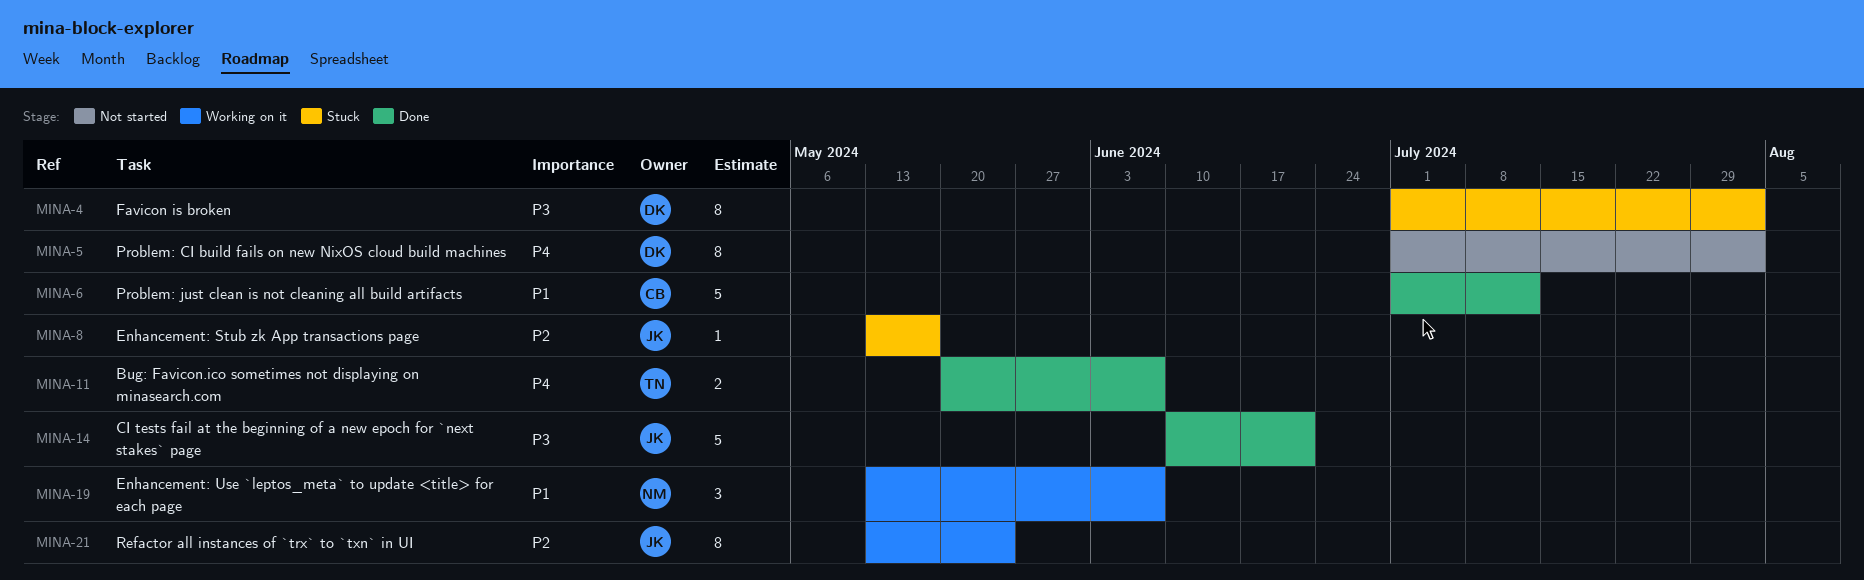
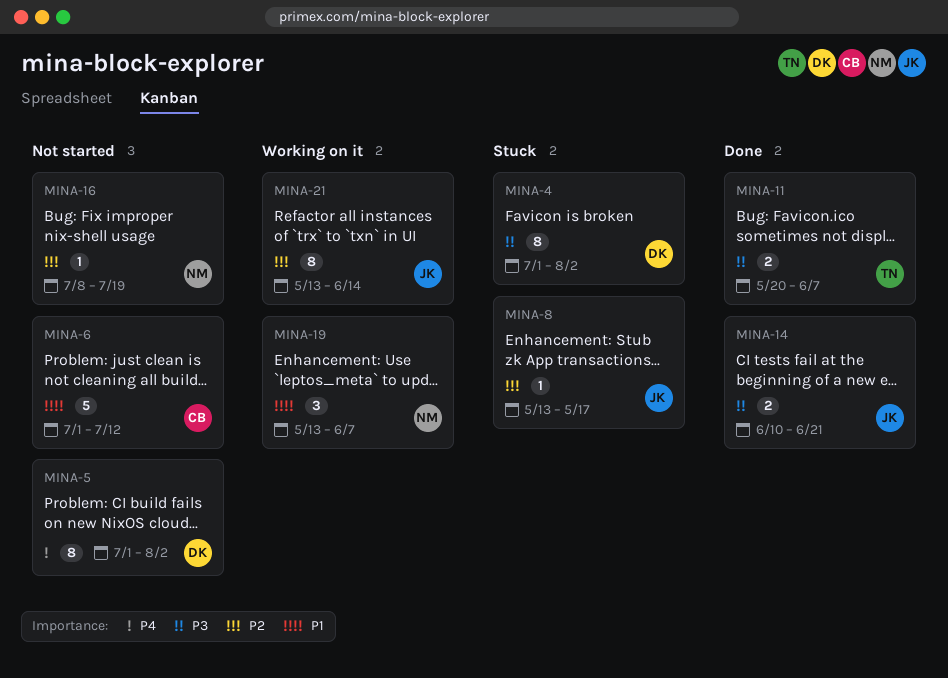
MINA-6, status: Done -> Not started
MINA-11, priority: P4 -> P3
MINA-14, estimate: 5 -> 2
MINA-16: none -> present
MINA-21, due: May 24 -> Jun 14

